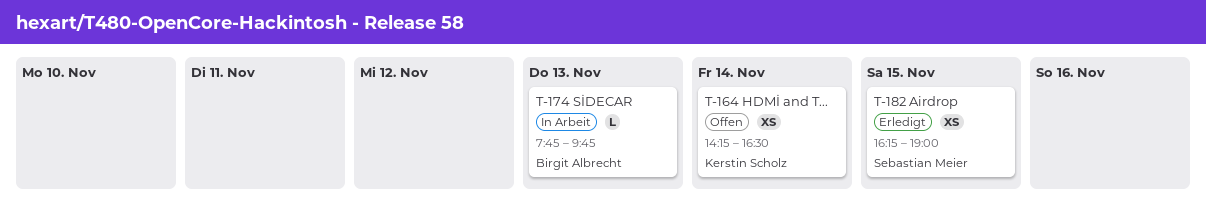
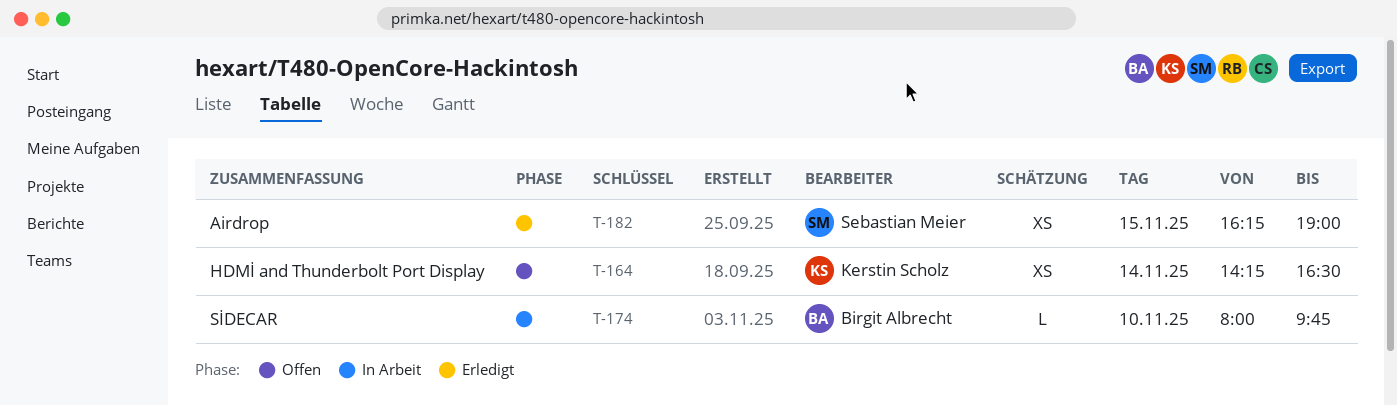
T-174, day: Nov 13 -> Nov 10
T-174, begins: 07:45 -> 08:00

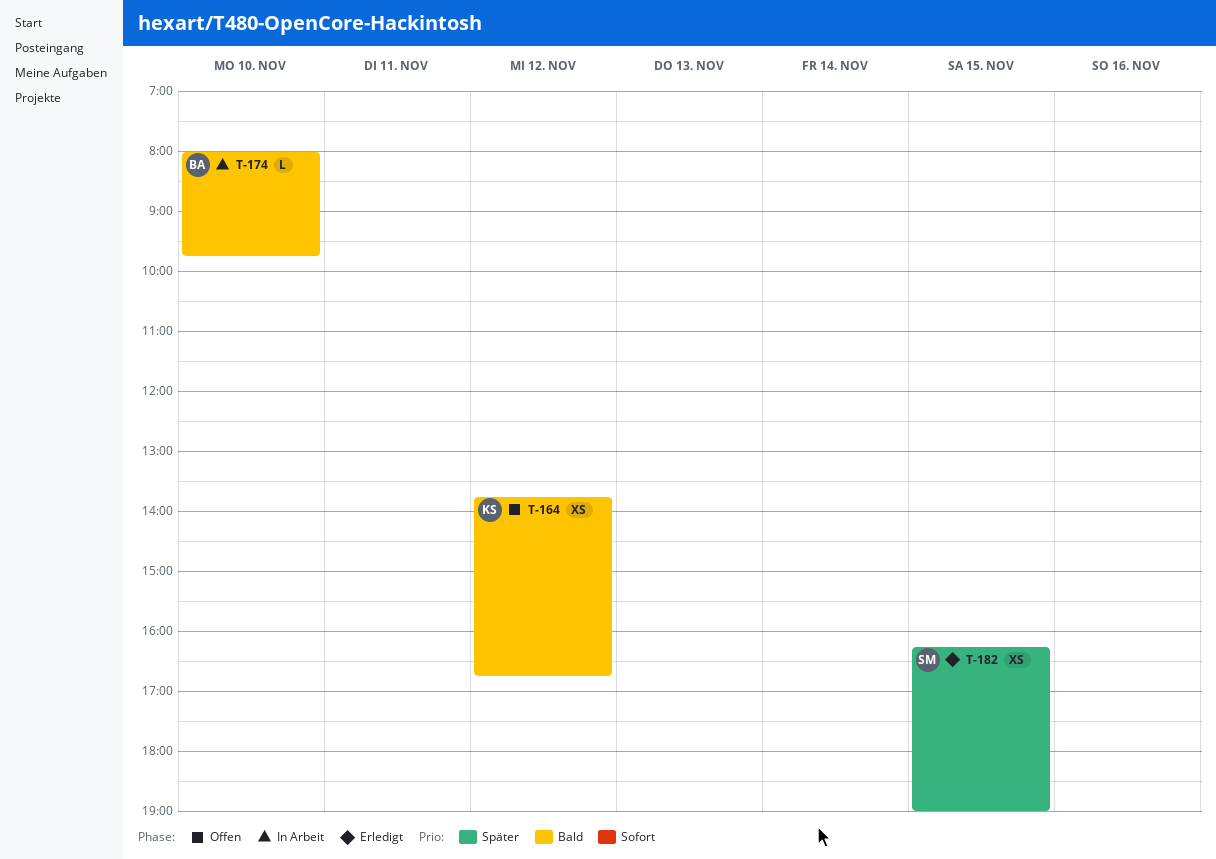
T-164, day: Nov 14 -> Nov 12
T-164, begins: 14:15 -> 13:45
T-164, ends: 16:30 -> 16:45

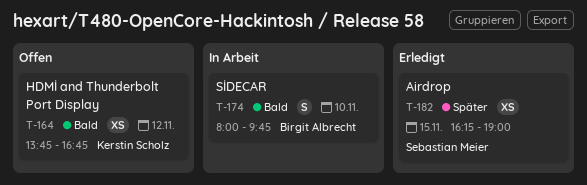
T-174, estimate: L -> S

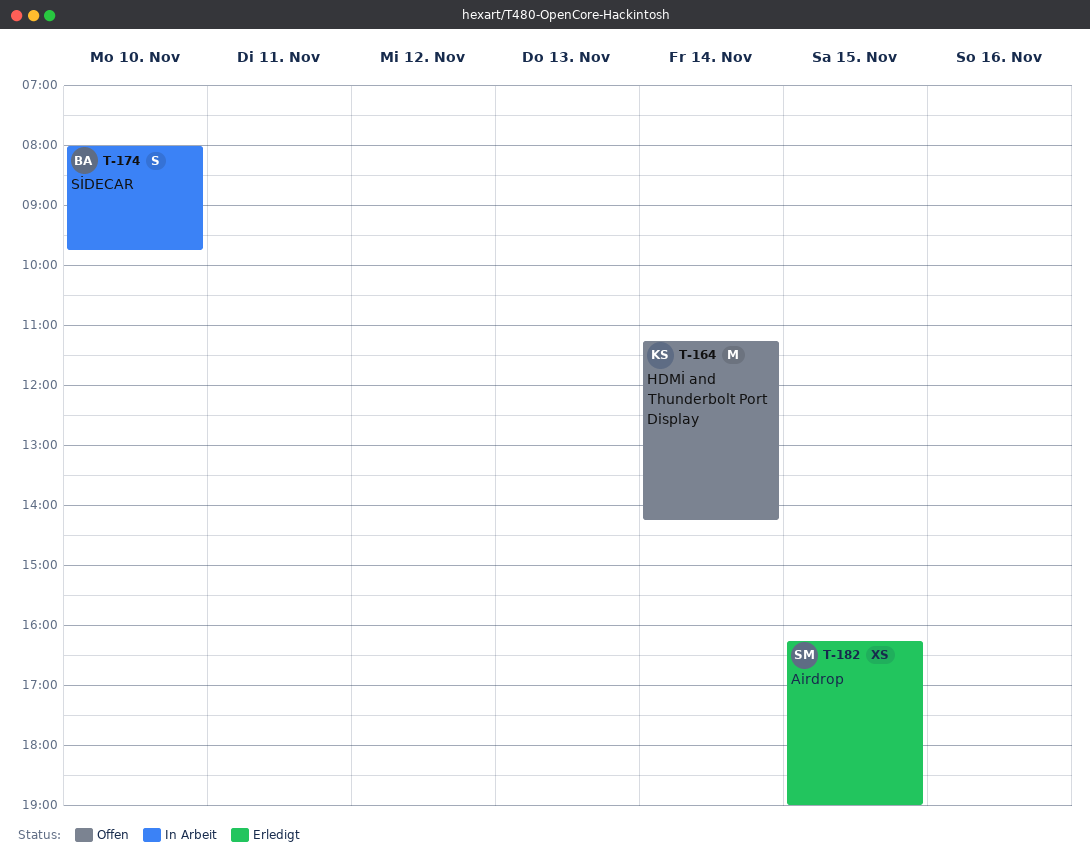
T-164, estimate: XS -> M
T-164, day: Nov 12 -> Nov 14
T-164, begins: 13:45 -> 11:15
T-164, ends: 16:45 -> 14:15

